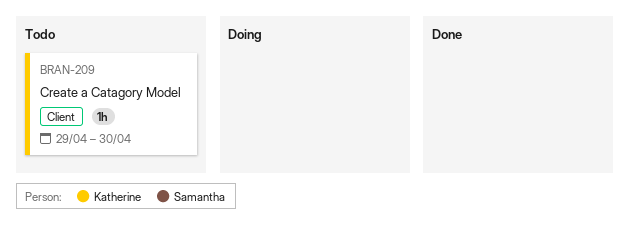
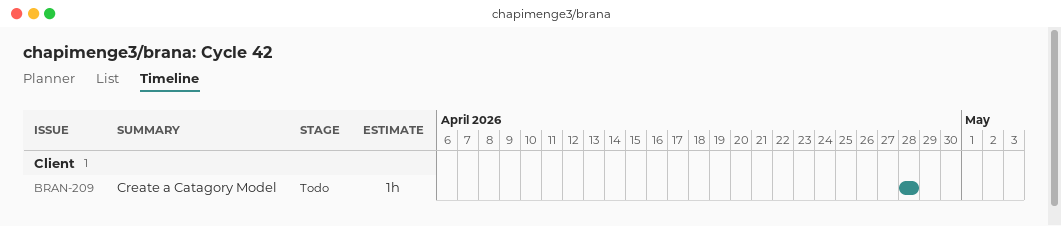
BRAN-209, start: Apr 29 -> Apr 28
BRAN-209, due: Apr 30 -> Apr 28

